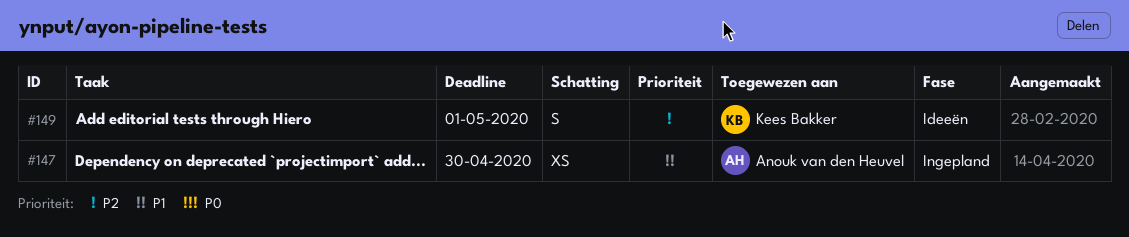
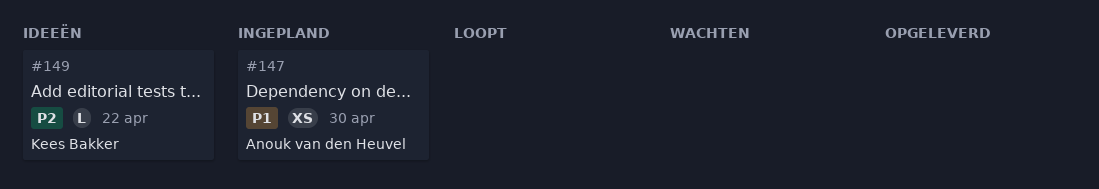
#149, estimate: S -> L
#149, due: May 1 -> Apr 22

